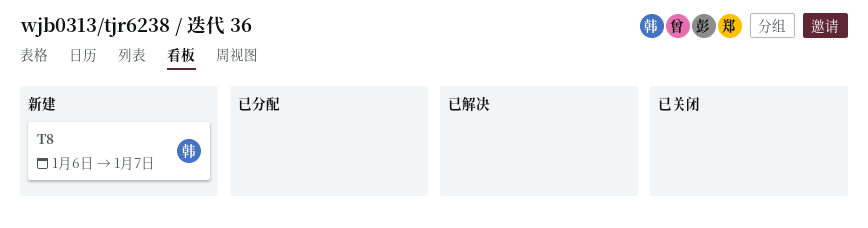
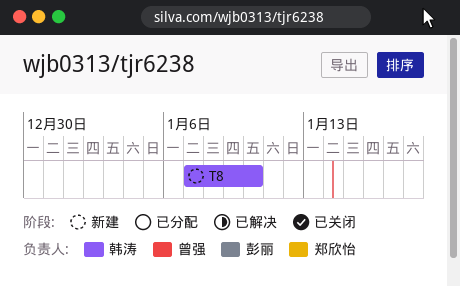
T8, start: Jan 6 -> Jan 7
T8, due: Jan 7 -> Jan 10

